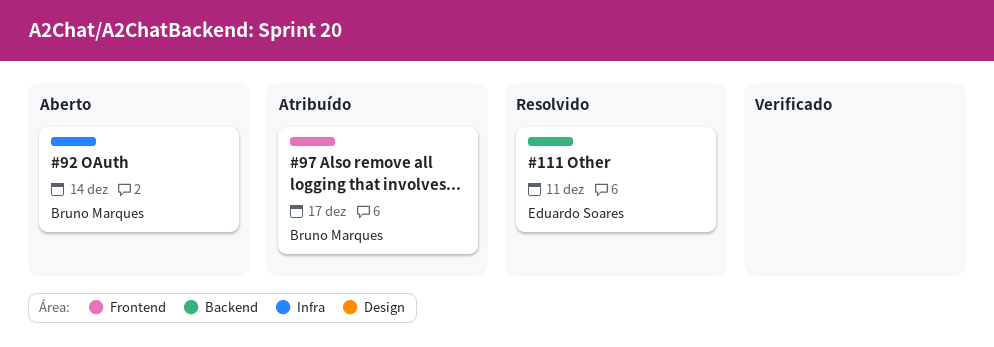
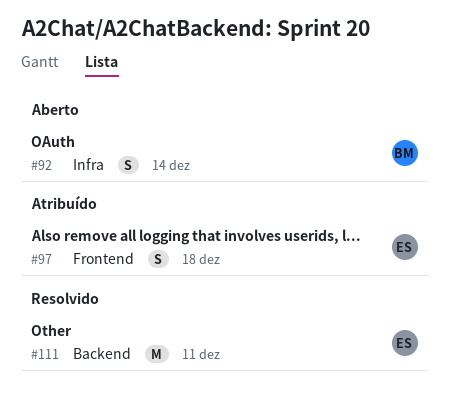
#97, owner: Bruno Marques -> Eduardo Soares
#97, due: Dec 17 -> Dec 18

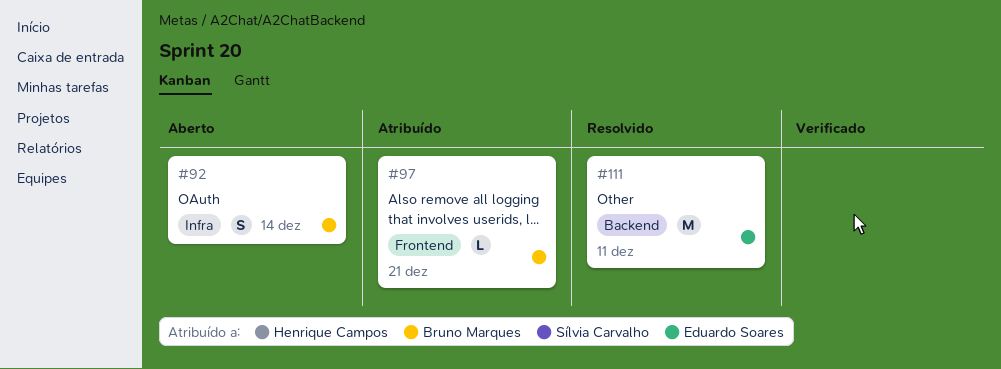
#97, owner: Eduardo Soares -> Bruno Marques
#97, estimate: S -> L
#97, due: Dec 18 -> Dec 21

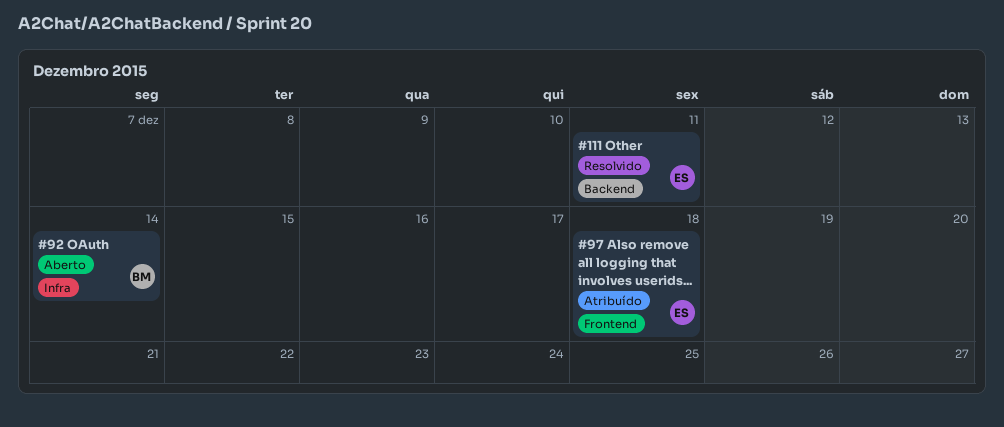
#97, owner: Bruno Marques -> Eduardo Soares
#97, due: Dec 21 -> Dec 18

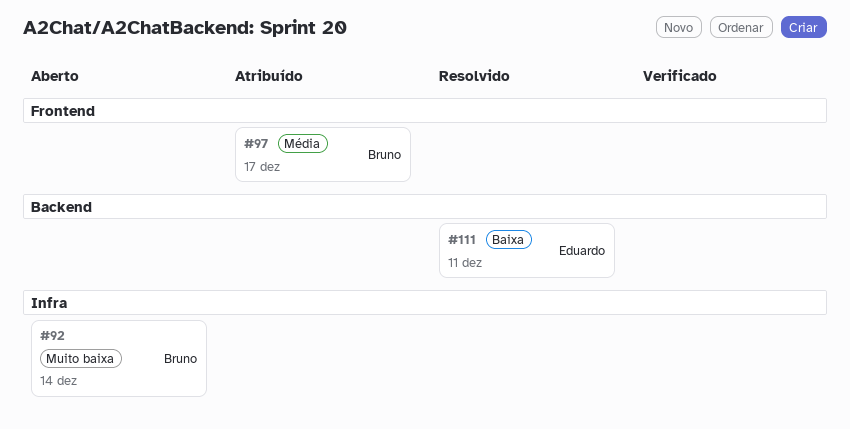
#97, owner: Eduardo -> Bruno
#97, due: Dec 18 -> Dec 17

